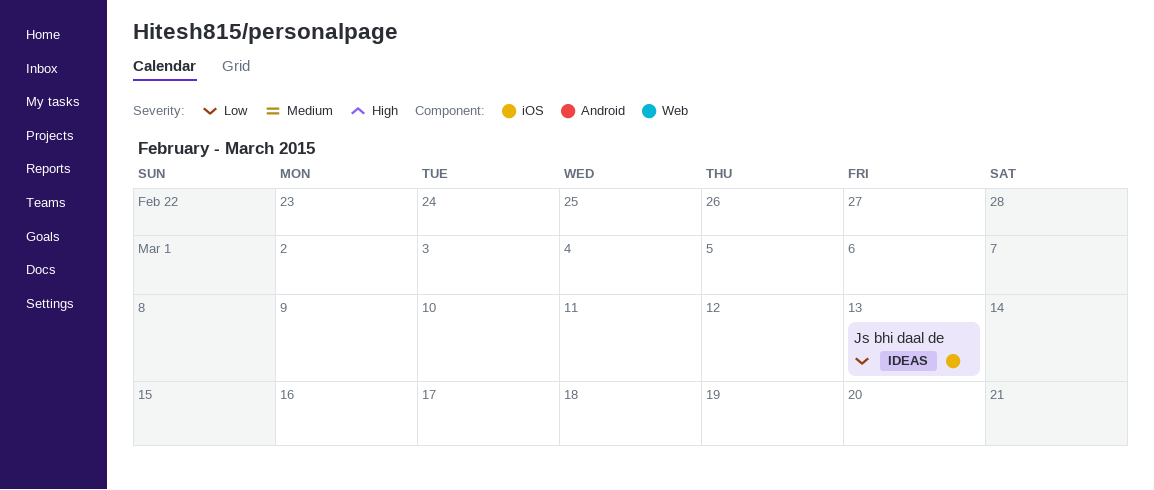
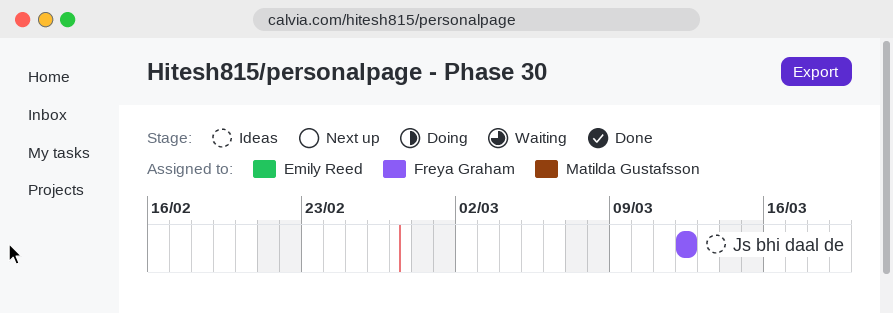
Js bhi daal de, due: Mar 13 -> Mar 12

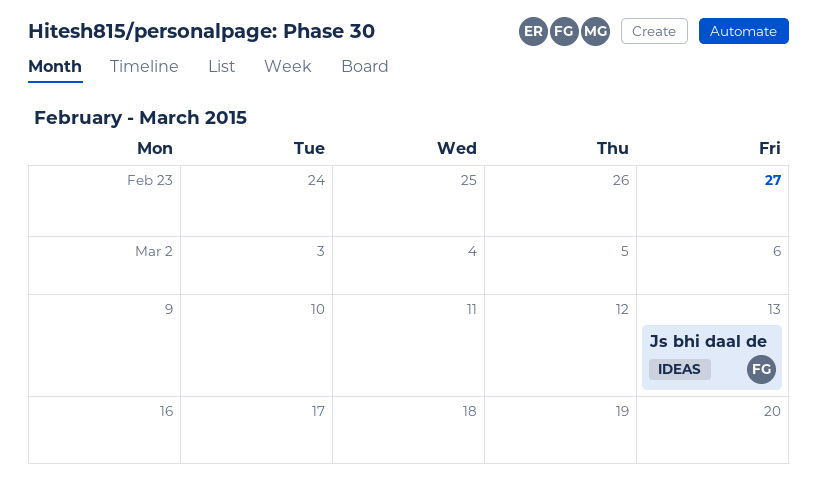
Js bhi daal de, due: Mar 12 -> Mar 13

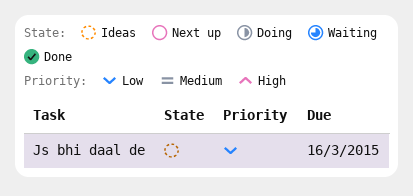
Js bhi daal de, due: Mar 13 -> Mar 16

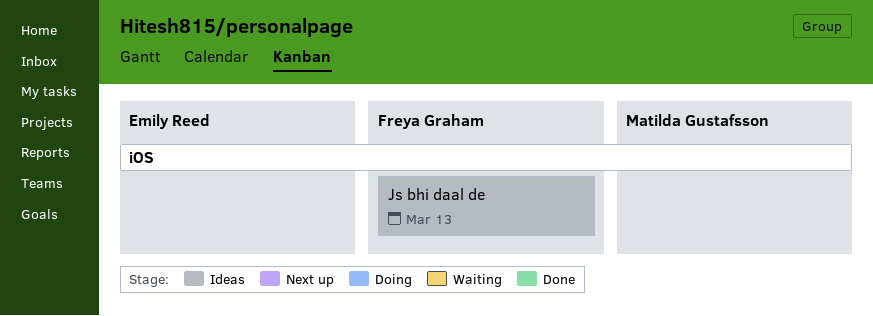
Js bhi daal de, due: Mar 16 -> Mar 13

